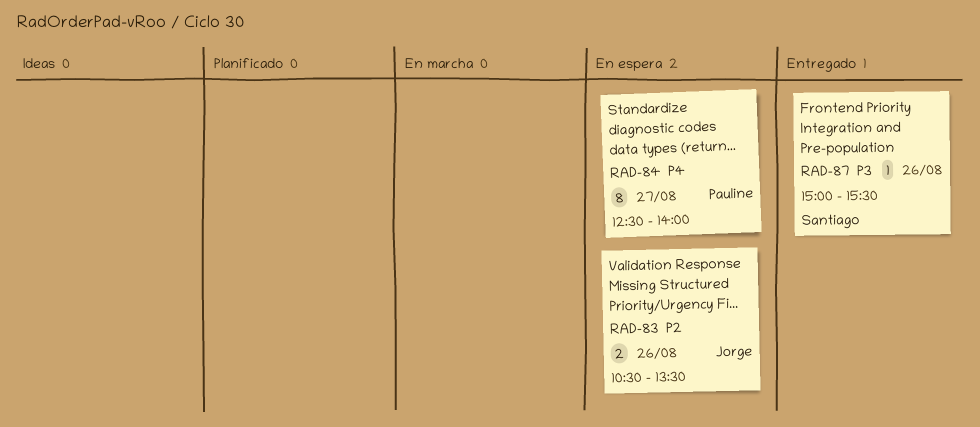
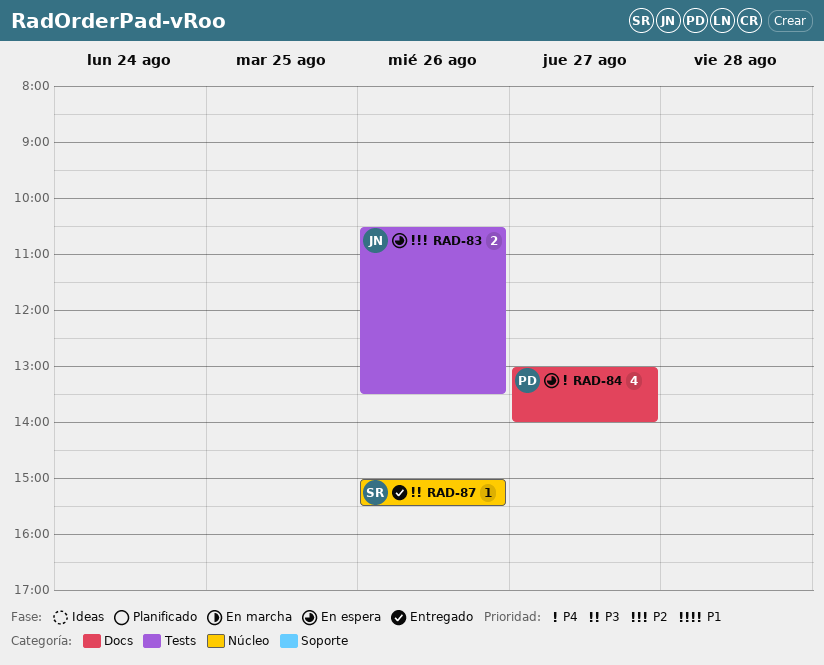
RAD-84, estimate: 8 -> 4
RAD-84, begins: 12:30 -> 13:00

